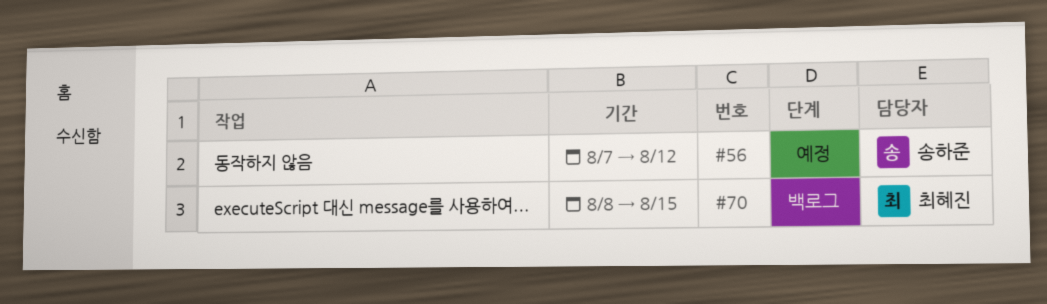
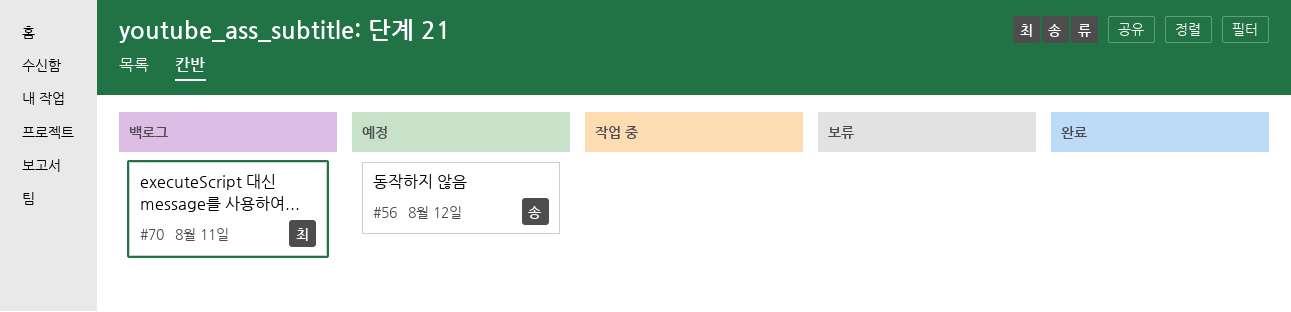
#70, due: Aug 15 -> Aug 11

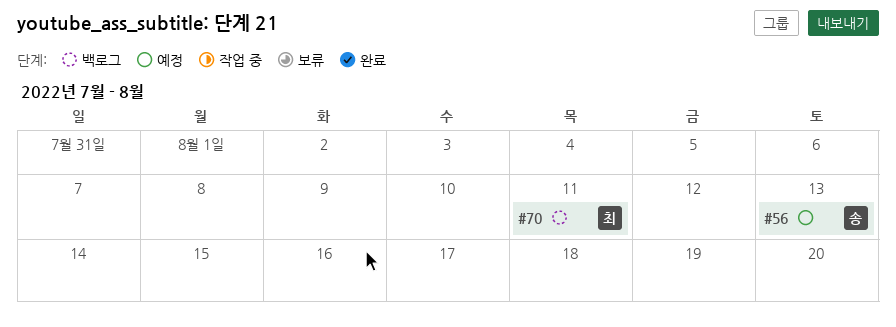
#56, due: Aug 12 -> Aug 13

